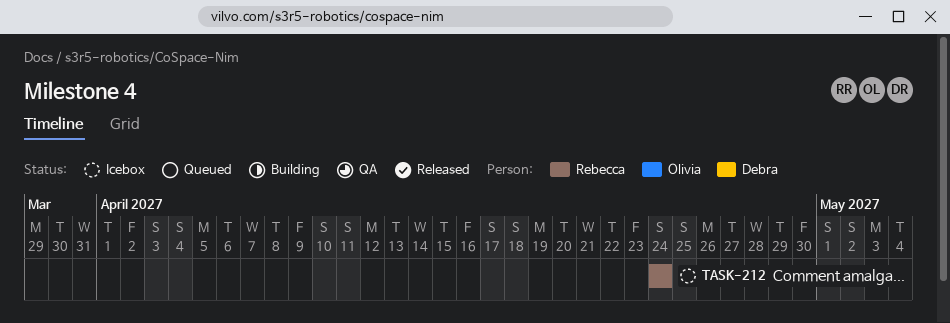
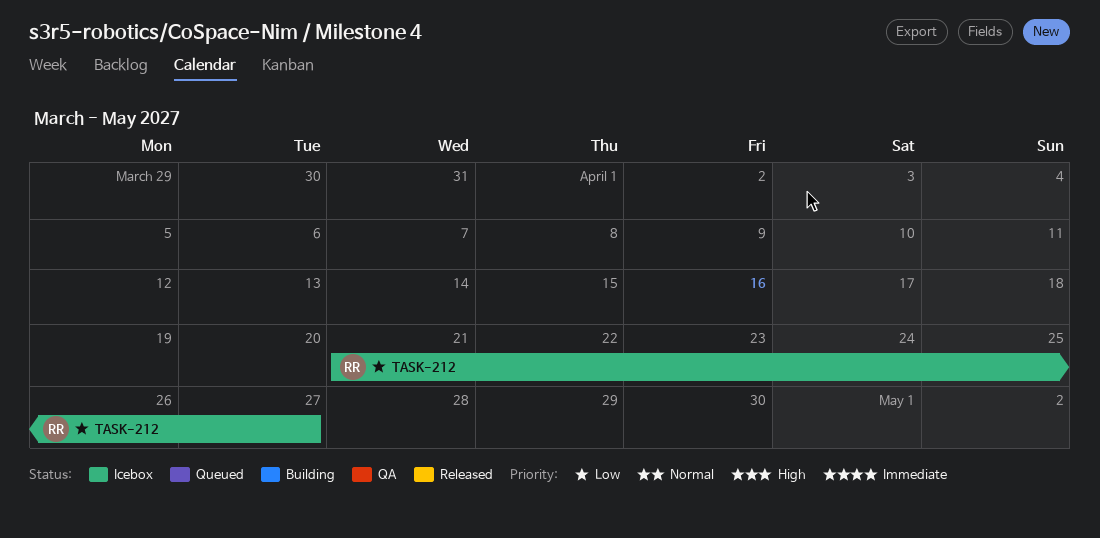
TASK-212, start: Apr 24 -> Apr 21
TASK-212, due: Apr 24 -> Apr 27

